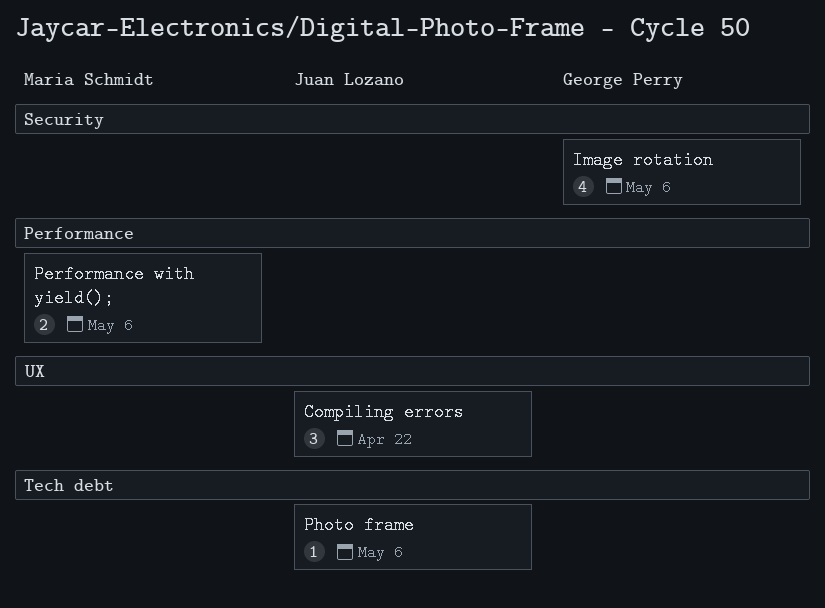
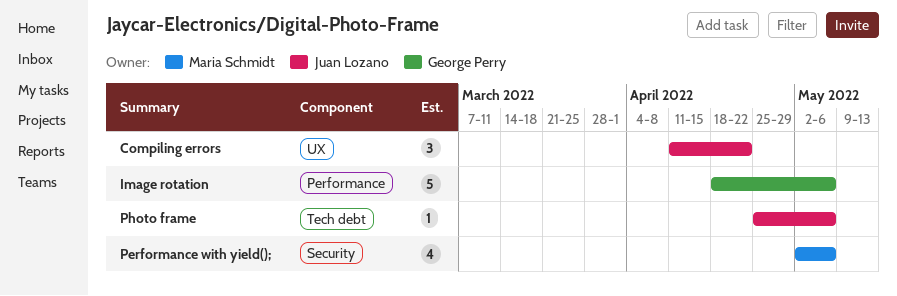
Image rotation, label: Security -> Performance
Image rotation, estimate: 4 -> 5
Performance with yield();, label: Performance -> Security
Performance with yield();, estimate: 2 -> 4

